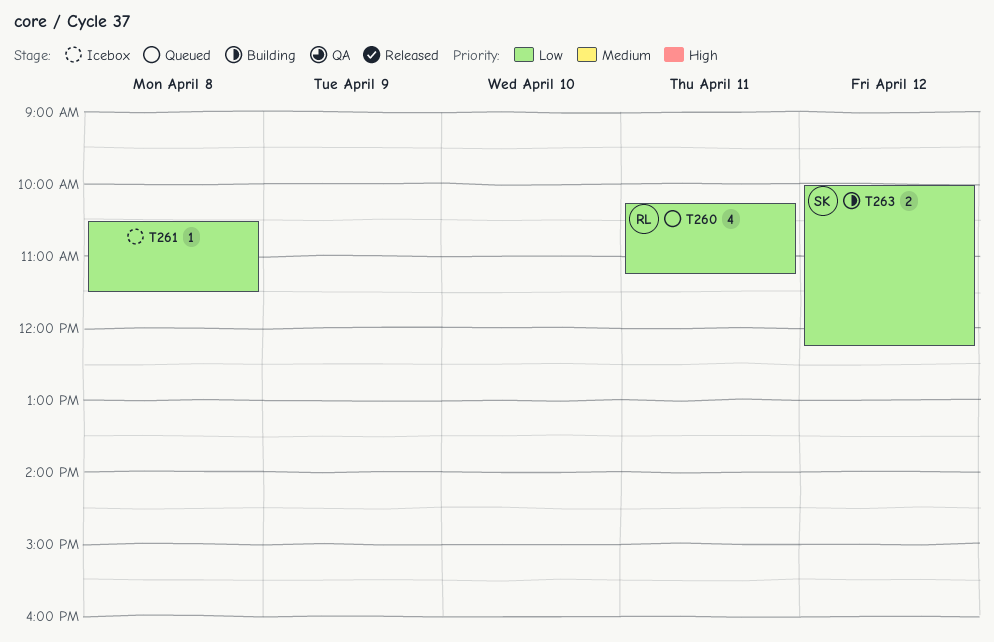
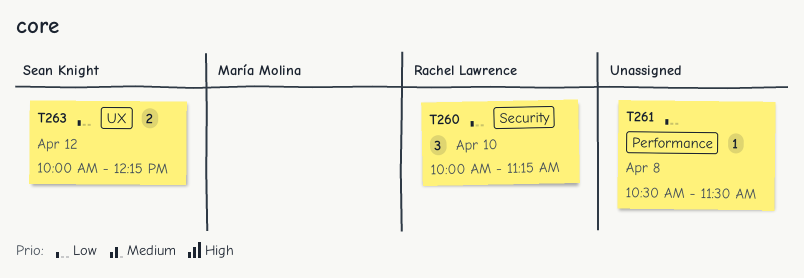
T260, estimate: 4 -> 3
T260, day: Apr 11 -> Apr 10
T260, begins: 10:15 -> 10:00

